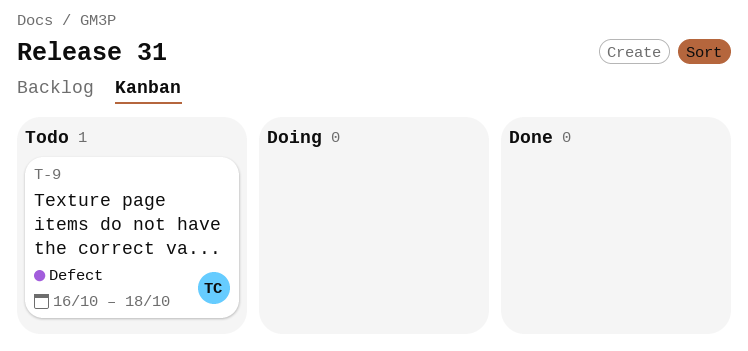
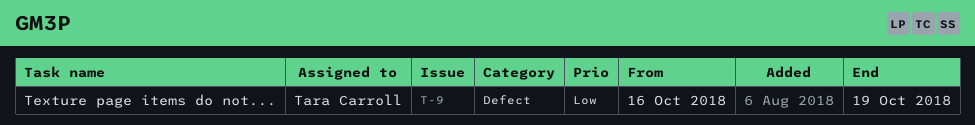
T-9, due: Oct 18 -> Oct 19

